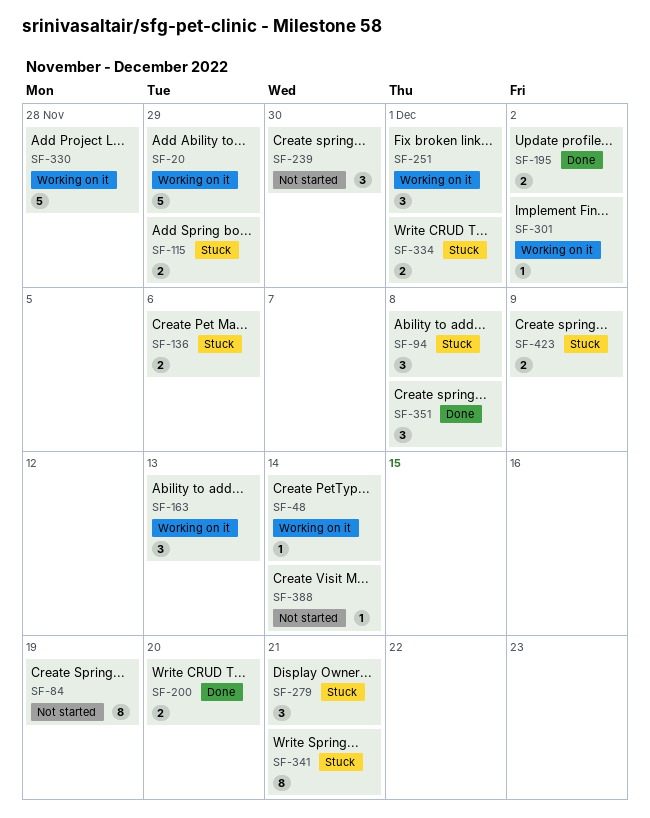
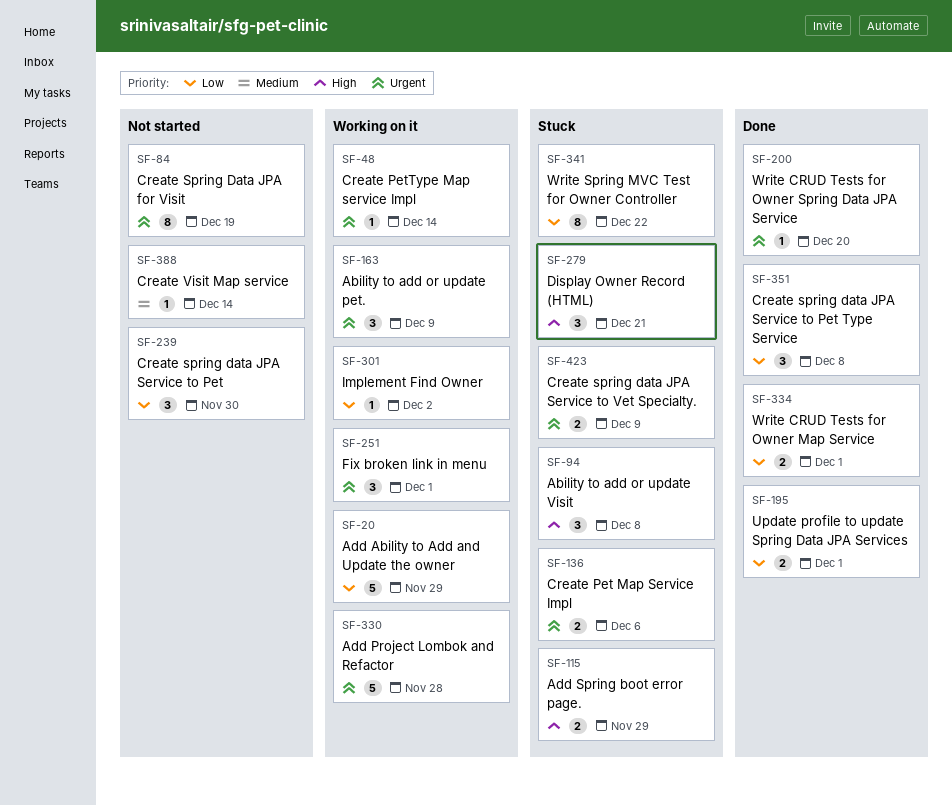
SF-163, due: Dec 13 -> Dec 9
SF-195, due: Dec 2 -> Dec 1
SF-200, estimate: 2 -> 1
SF-334, status: Stuck -> Done
SF-341, due: Dec 21 -> Dec 22

